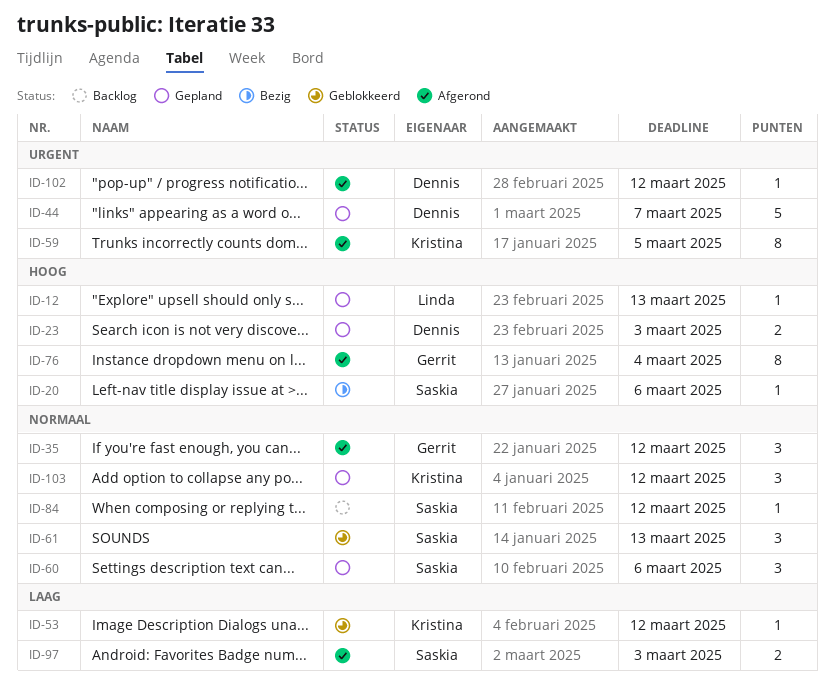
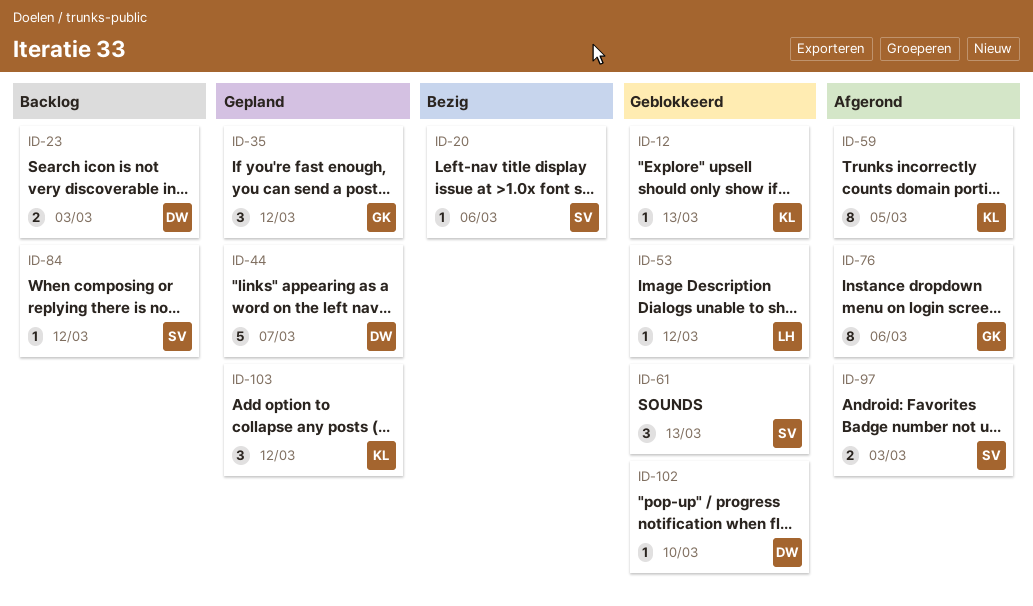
ID-12, status: Gepland -> Geblokkeerd
ID-12, owner: Linda -> Kristina
ID-23, status: Gepland -> Backlog
ID-35, status: Afgerond -> Gepland
ID-53, owner: Kristina -> Linda
ID-60: present -> none
ID-76, due: Mar 4 -> Mar 6
ID-102, status: Afgerond -> Geblokkeerd
ID-102, due: Mar 12 -> Mar 10

